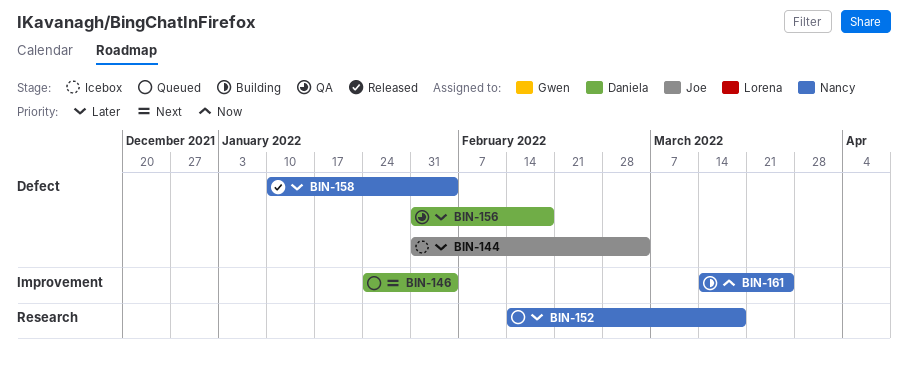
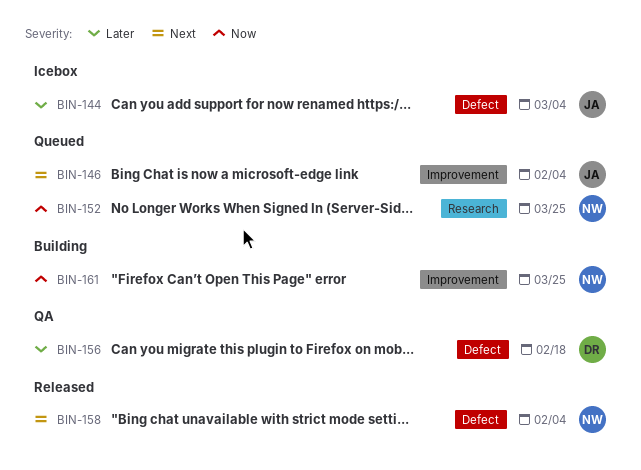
BIN-146, owner: Daniela -> Joe
BIN-152, priority: Later -> Now
BIN-152, due: Mar 18 -> Mar 25
BIN-158, priority: Later -> Next

